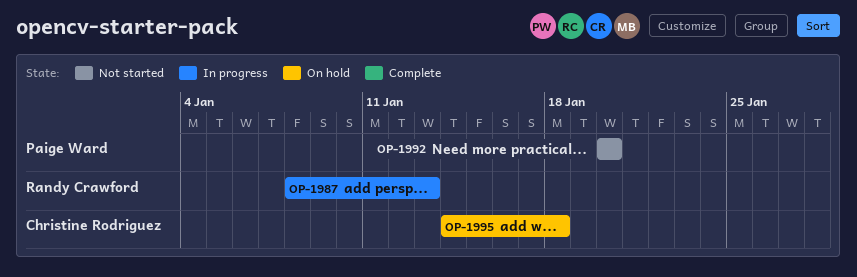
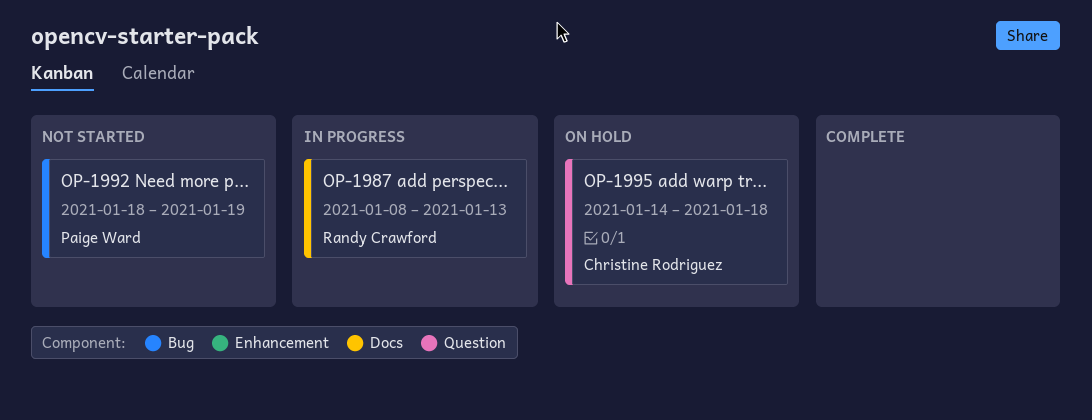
OP-1992, start: Jan 20 -> Jan 18
OP-1992, due: Jan 20 -> Jan 19

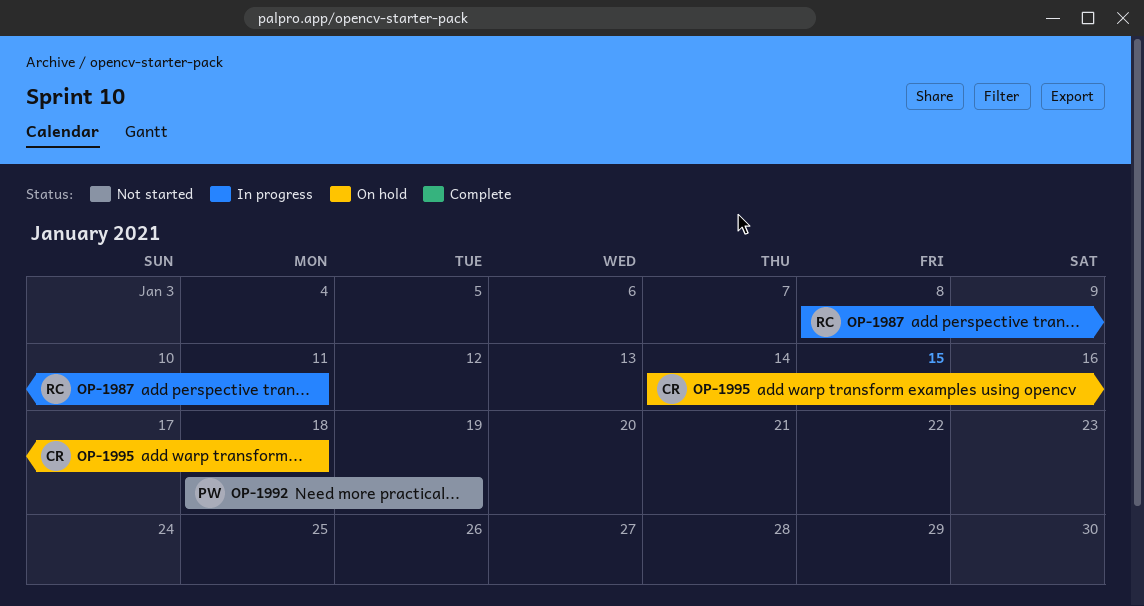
OP-1987, due: Jan 13 -> Jan 11

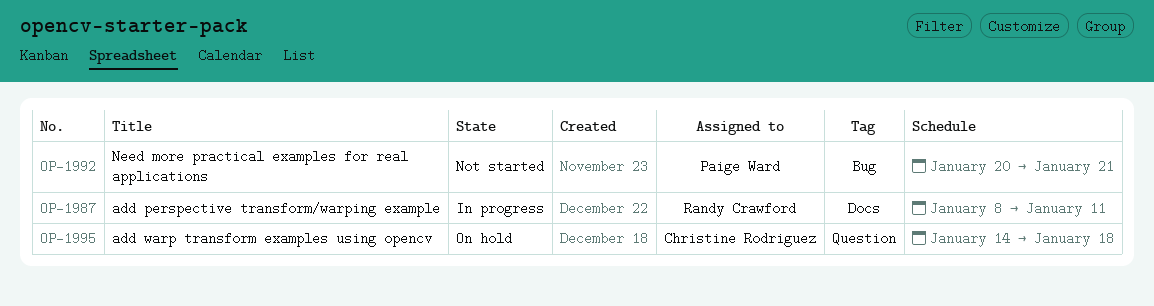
OP-1992, start: Jan 18 -> Jan 20
OP-1992, due: Jan 19 -> Jan 21

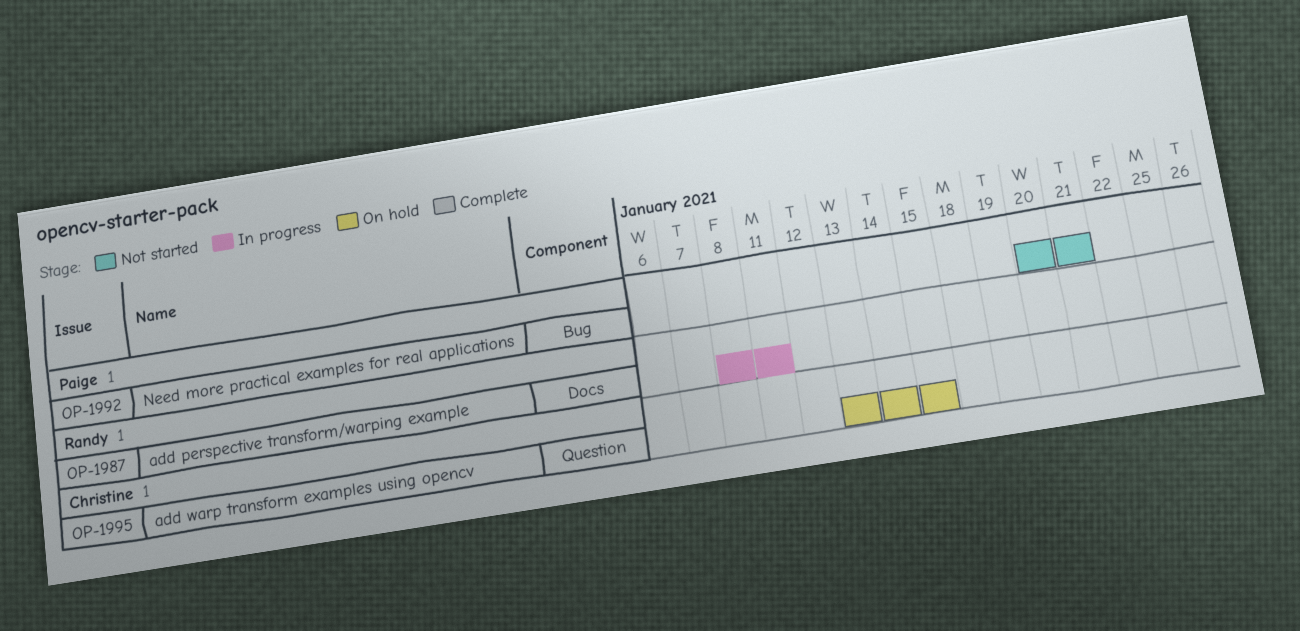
OP-1995, start: Jan 14 -> Jan 13
OP-1995, due: Jan 18 -> Jan 15

